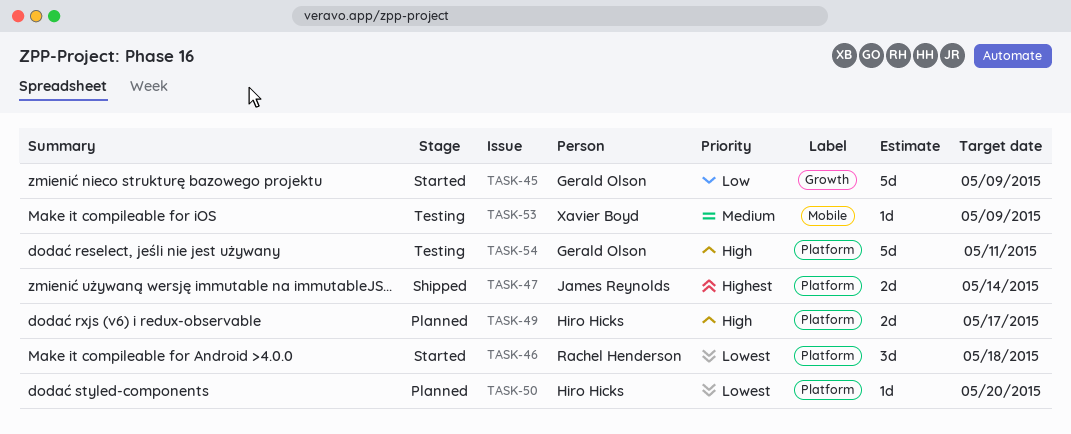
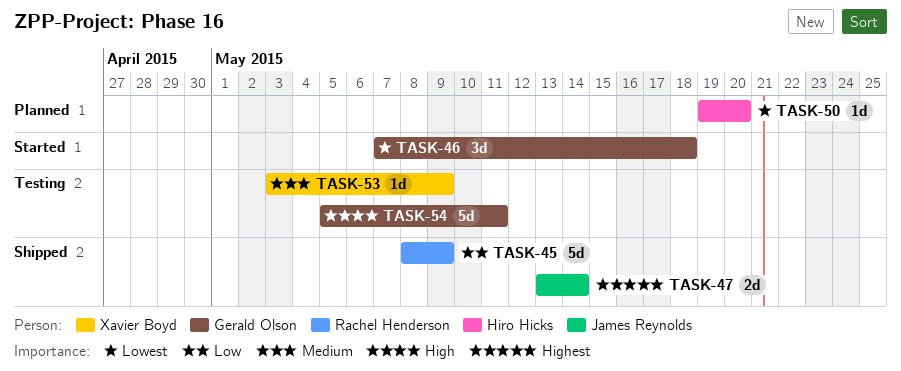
TASK-45, status: Started -> Shipped
TASK-45, owner: Gerald Olson -> Rachel Henderson
TASK-46, owner: Rachel Henderson -> Gerald Olson
TASK-49: present -> none

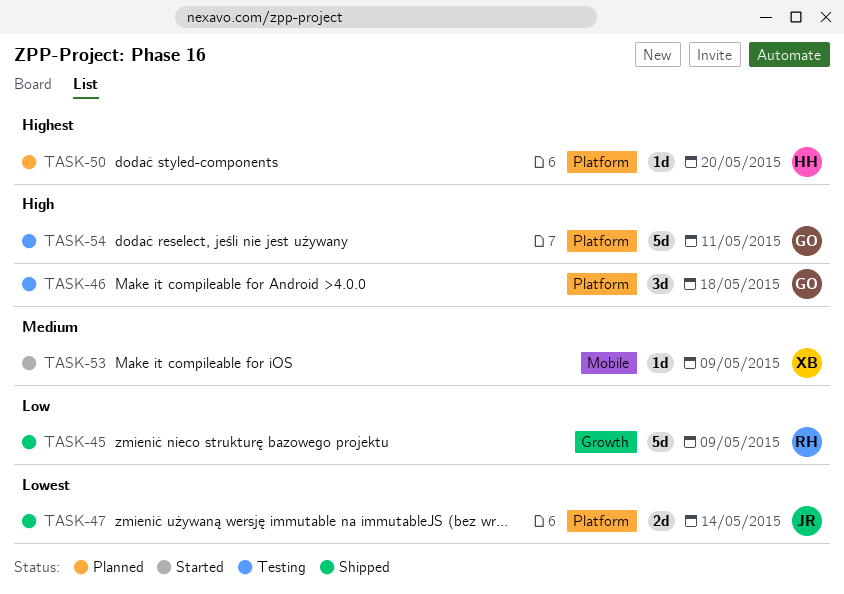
TASK-46, status: Started -> Testing
TASK-46, priority: Lowest -> High
TASK-47, priority: Highest -> Lowest
TASK-50, priority: Lowest -> Highest
TASK-53, status: Testing -> Started

